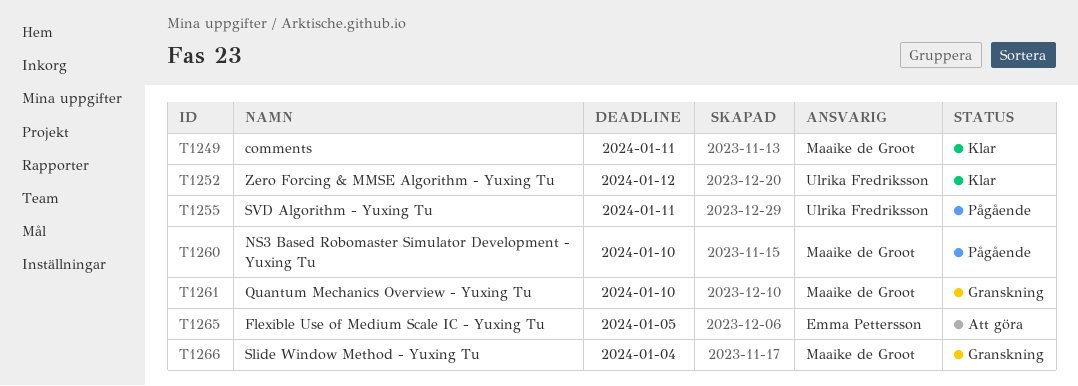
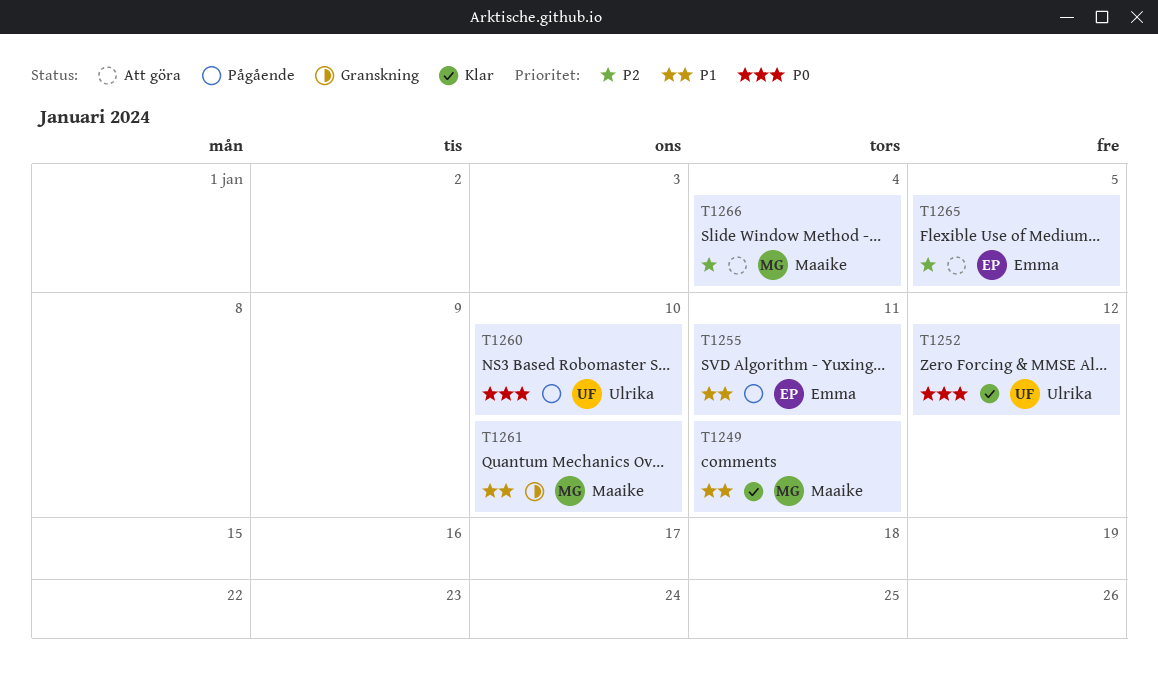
T1255, owner: Ulrika Fredriksson -> Emma Pettersson
T1260, owner: Maaike de Groot -> Ulrika Fredriksson
T1266, status: Granskning -> Att göra

